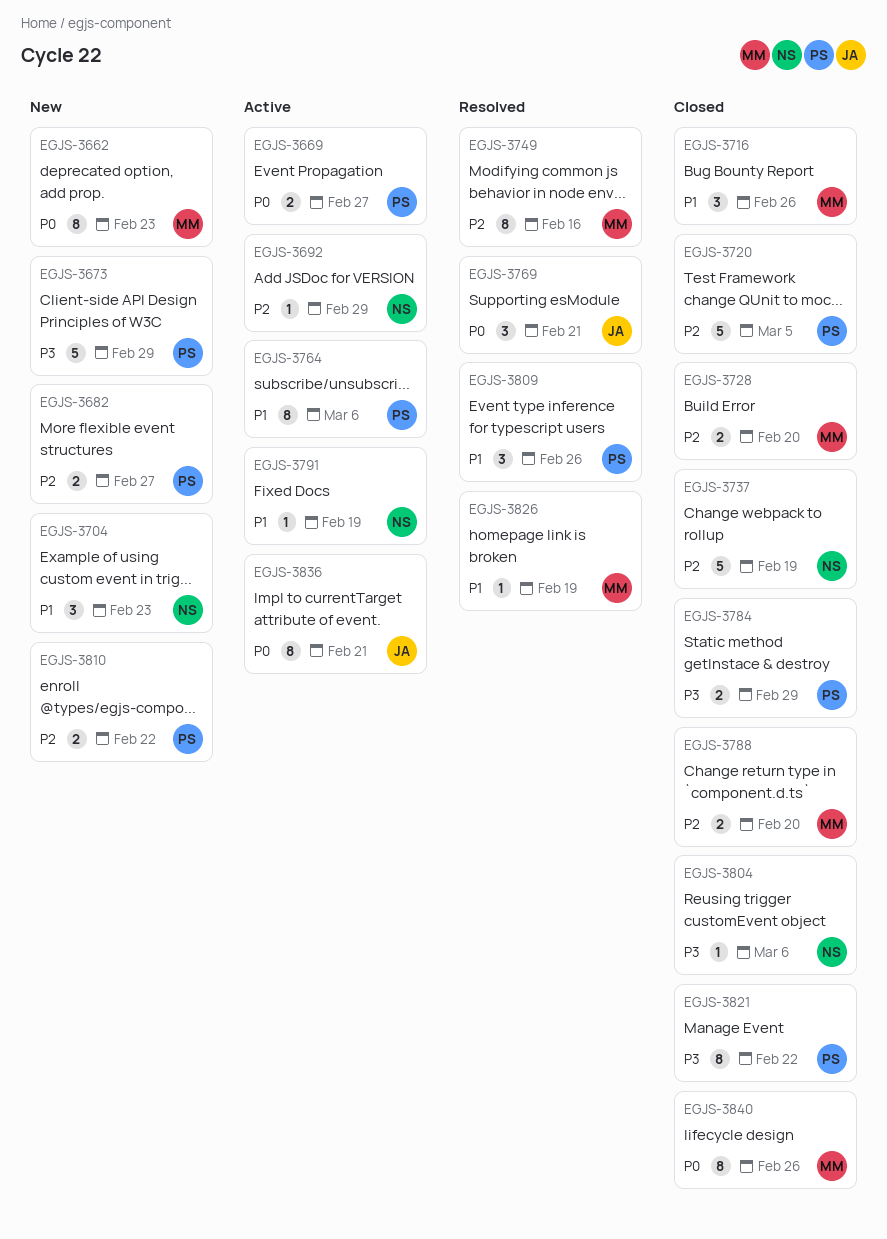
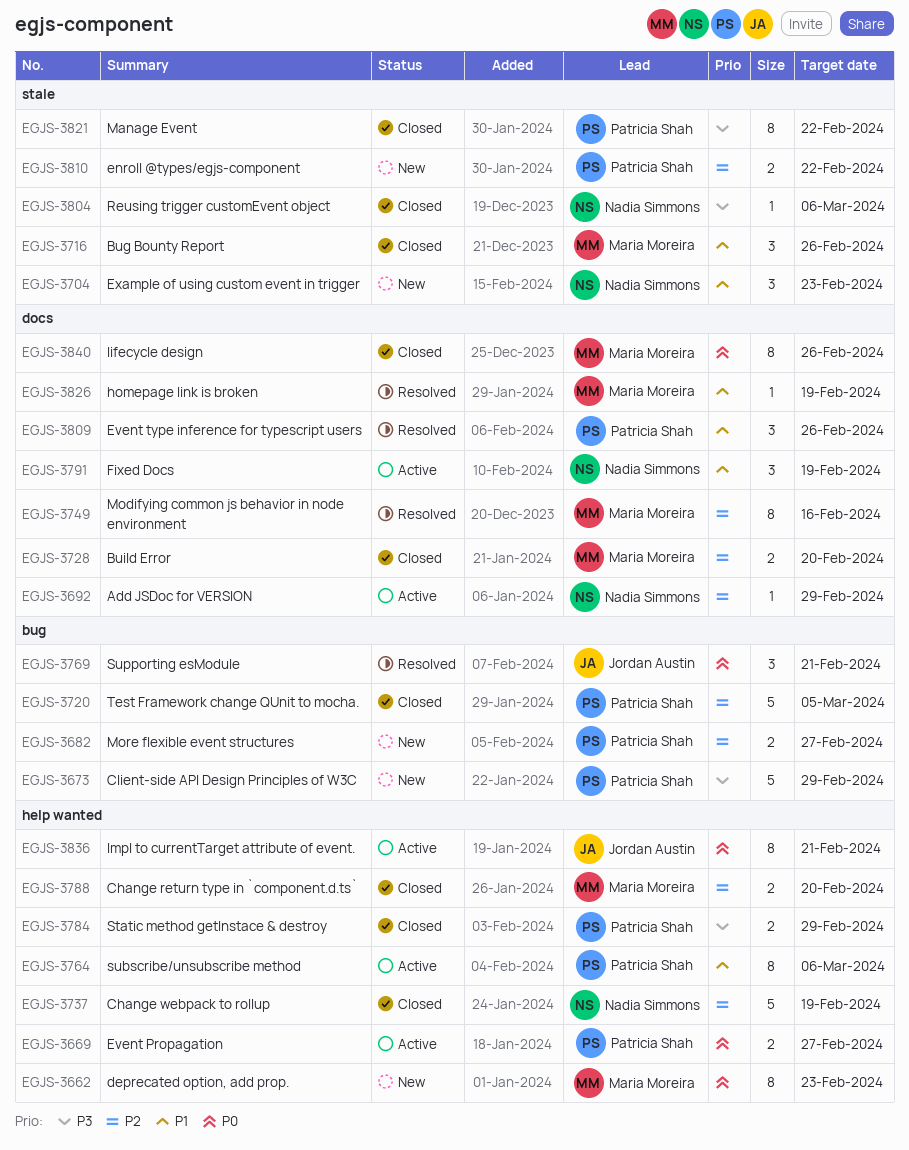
EGJS-3791, estimate: 1 -> 3

